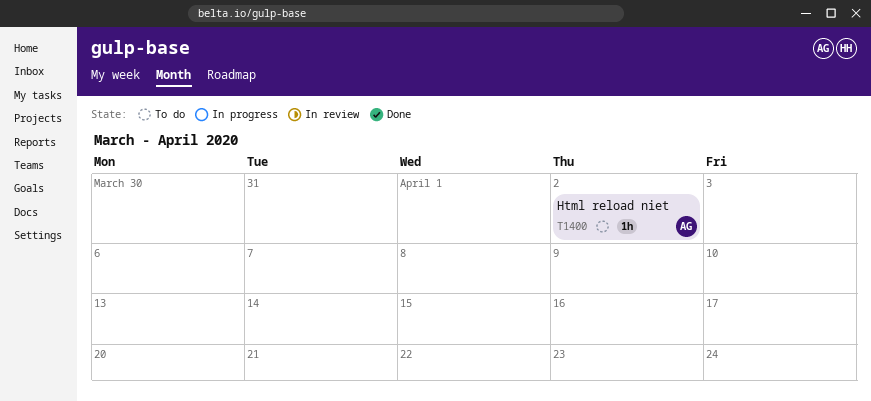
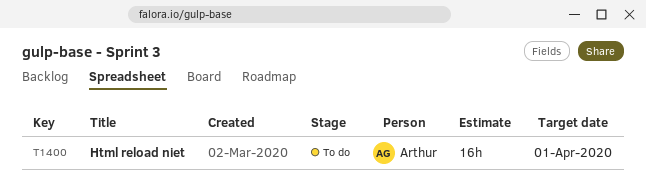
T1400, estimate: 1h -> 16h
T1400, due: Apr 2 -> Apr 1

